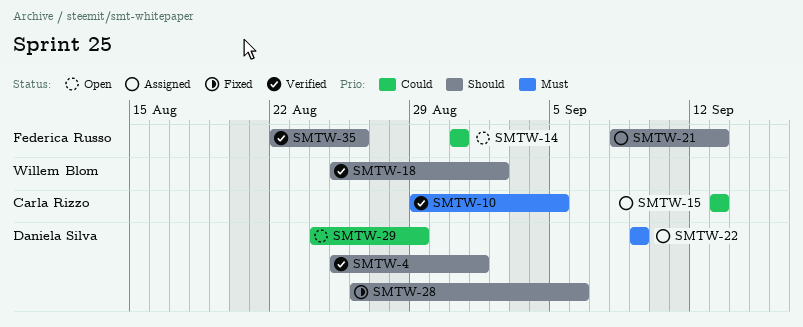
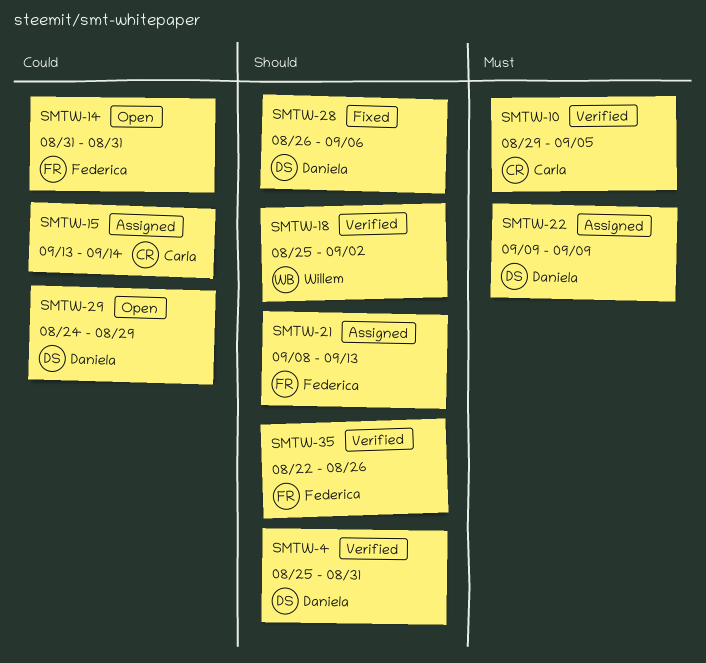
SMTW-4, due: Sep 1 -> Aug 31
SMTW-15, due: Sep 13 -> Sep 14

